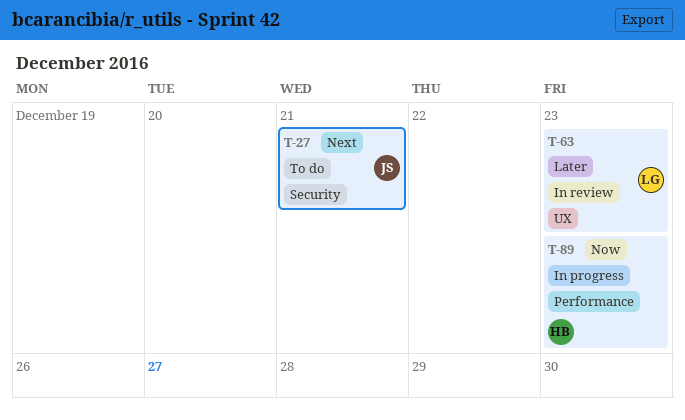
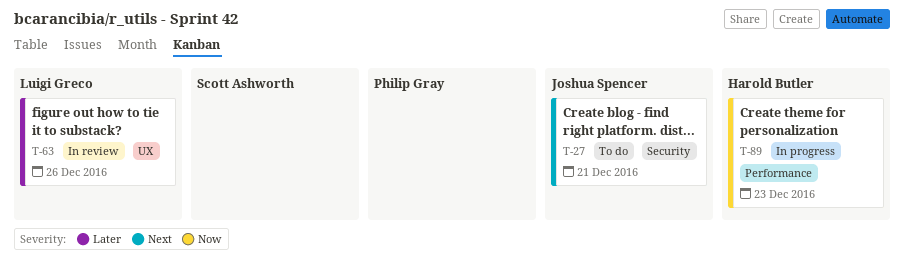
T-63, due: Dec 23 -> Dec 26

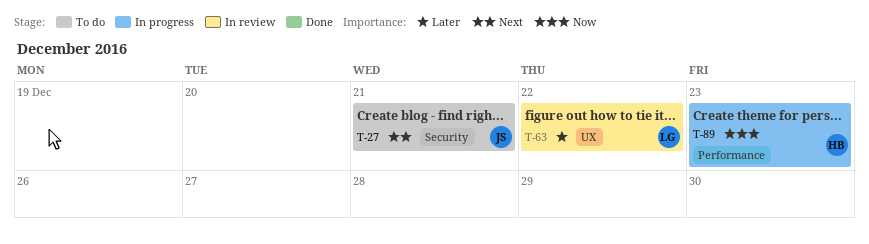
T-63, due: Dec 26 -> Dec 22

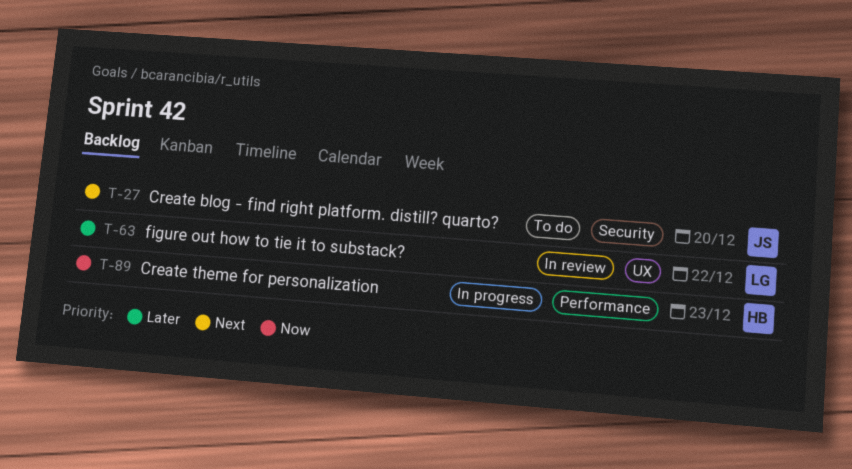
T-27, due: Dec 21 -> Dec 20

